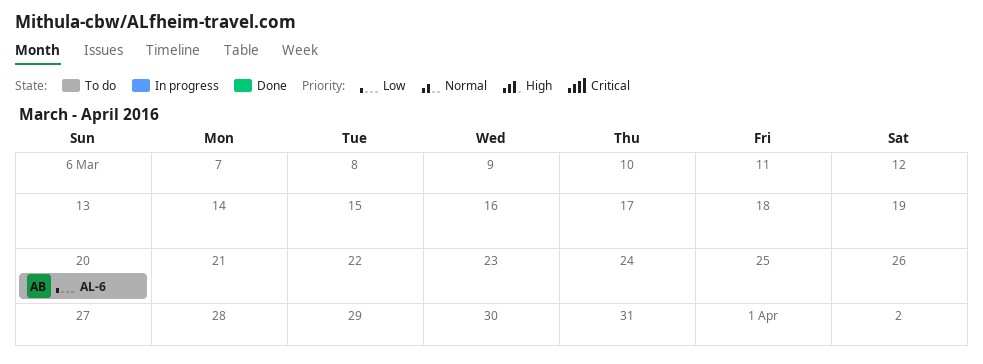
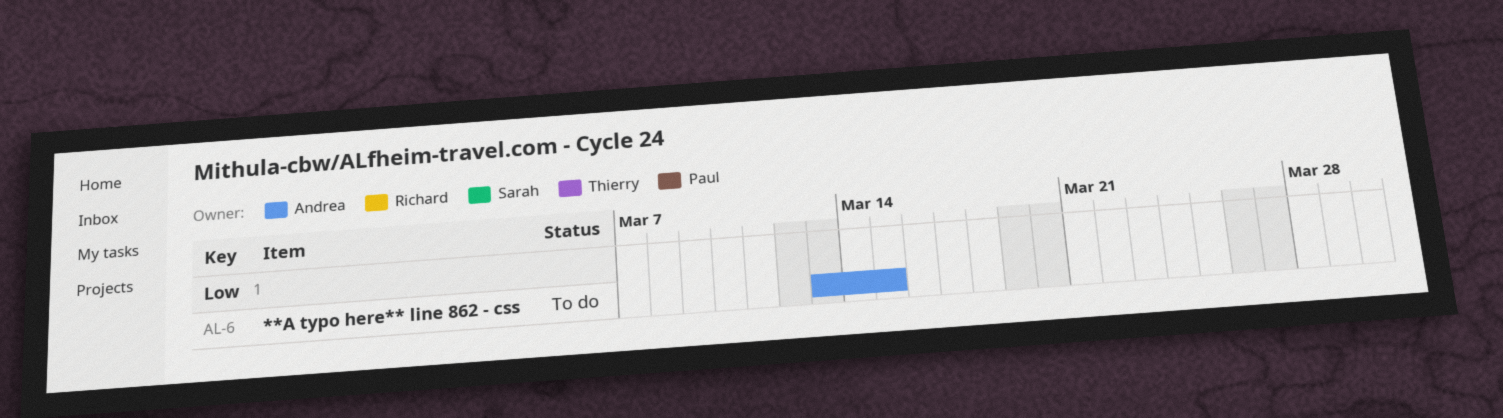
AL-6, start: Mar 20 -> Mar 13
AL-6, due: Mar 20 -> Mar 15

